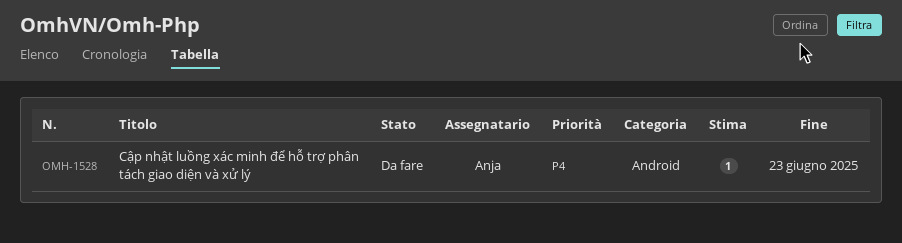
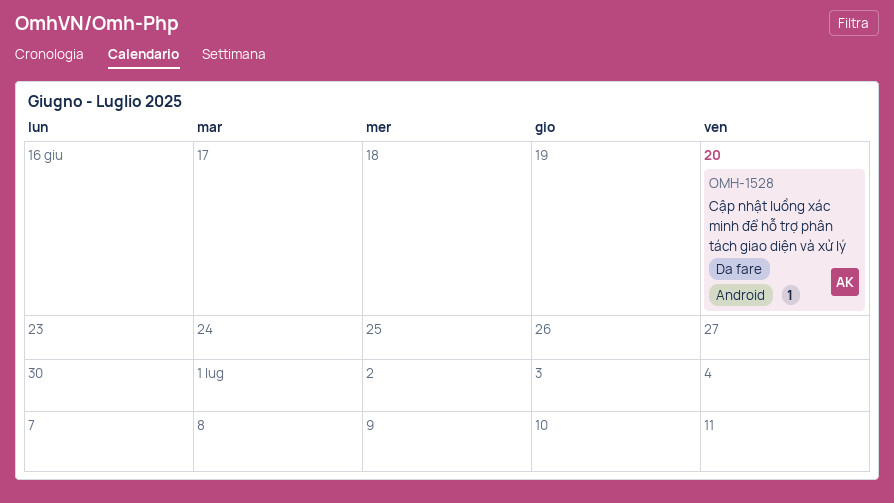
OMH-1528, due: Jun 23 -> Jun 20

